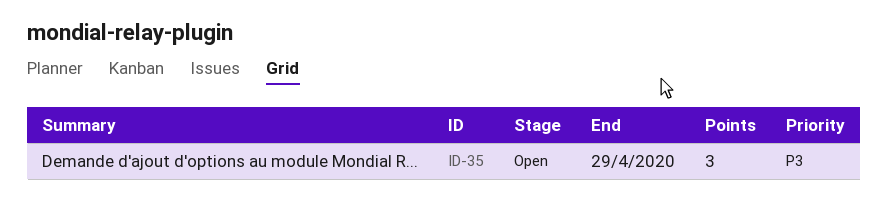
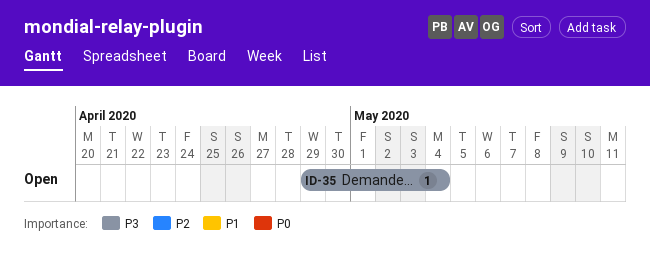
ID-35, estimate: 3 -> 1
ID-35, due: Apr 29 -> May 4

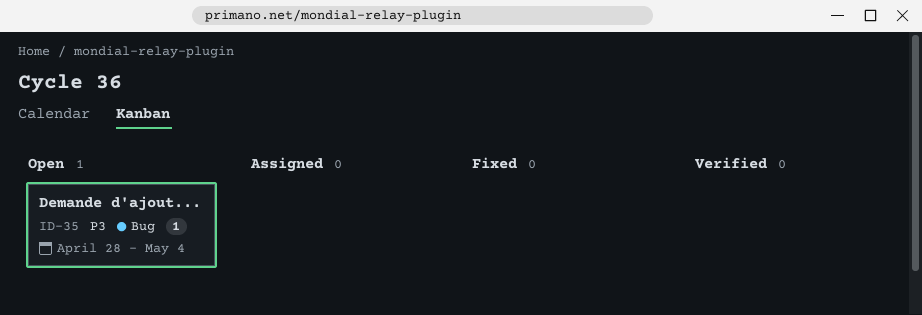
ID-35, start: Apr 29 -> Apr 28

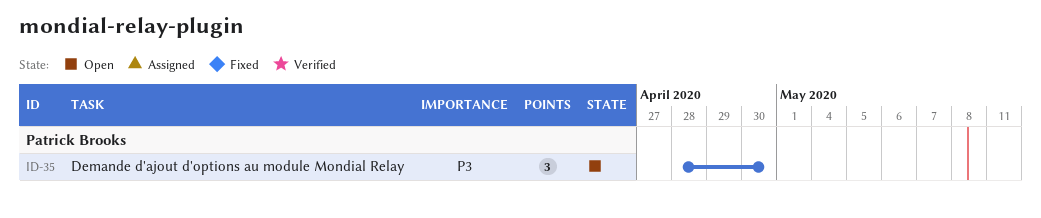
ID-35, estimate: 1 -> 3
ID-35, due: May 4 -> Apr 30

